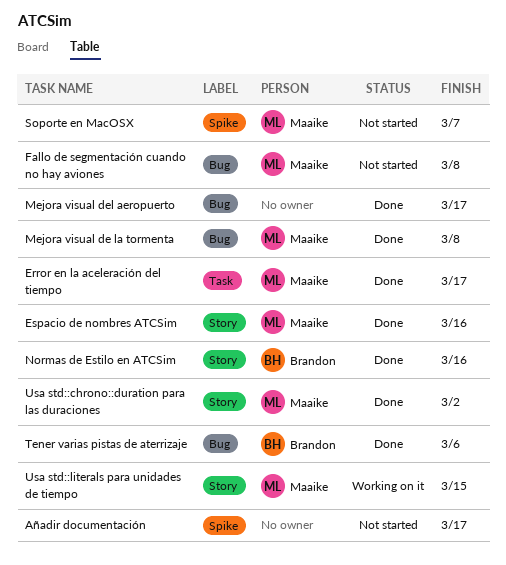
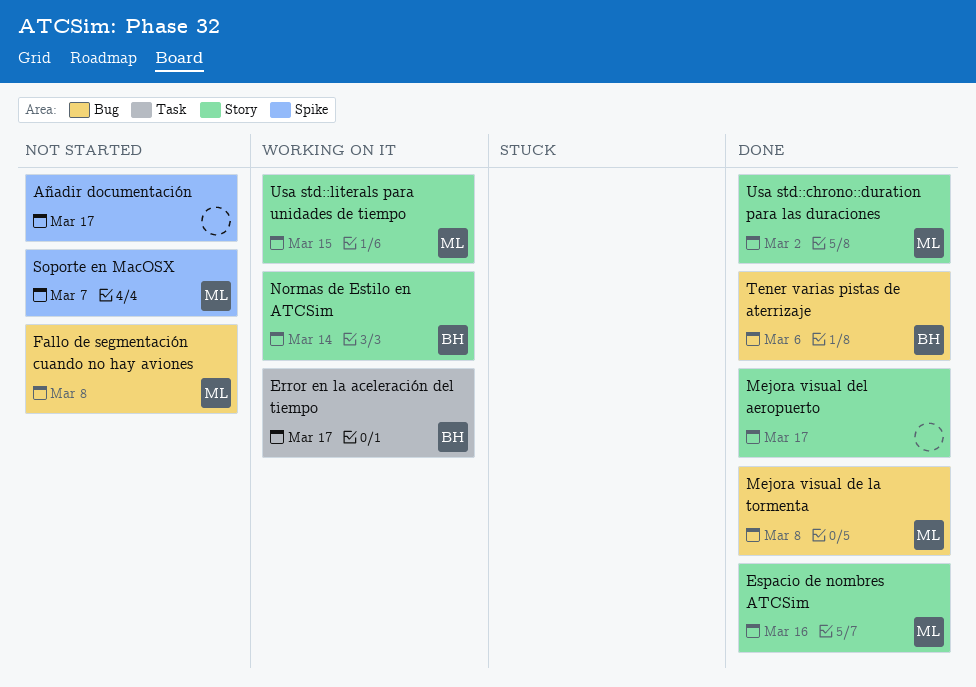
Error en la aceleración del tiempo, status: Done -> Working on it
Error en la aceleración del tiempo, owner: Maaike -> Brandon
Mejora visual del aeropuerto, label: Bug -> Story
Normas de Estilo en ATCSim, status: Done -> Working on it
Normas de Estilo en ATCSim, due: Mar 16 -> Mar 14

